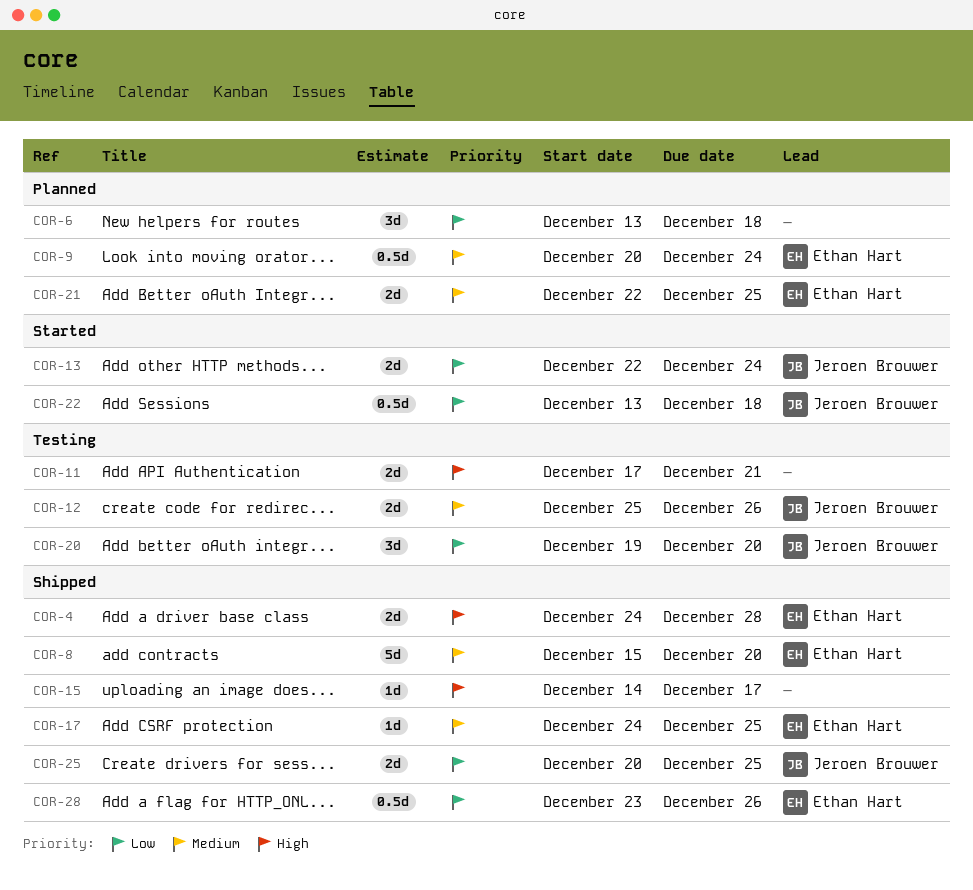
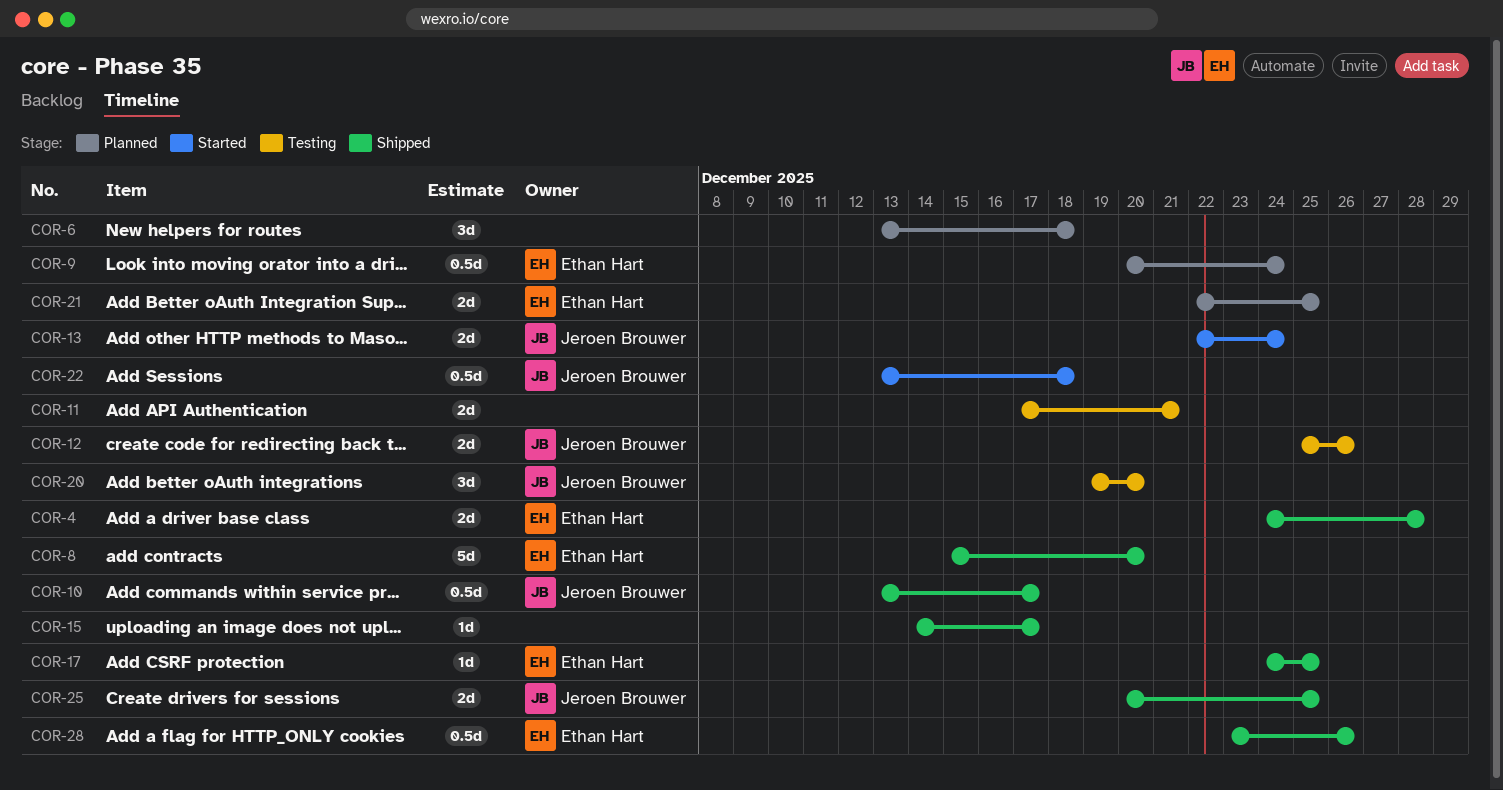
COR-10: none -> present

